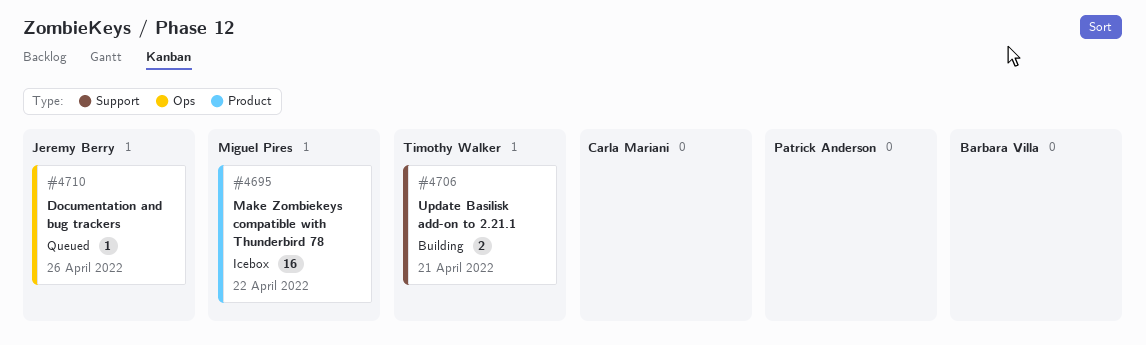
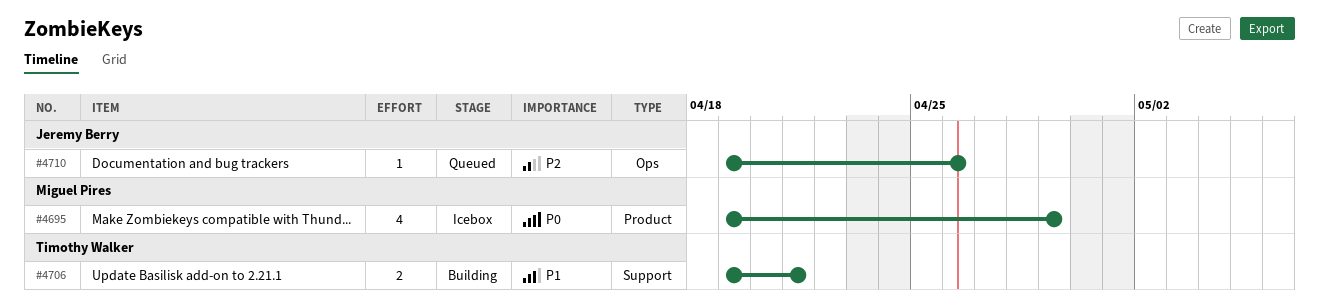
#4695, estimate: 16 -> 4
#4695, due: Apr 22 -> Apr 29

